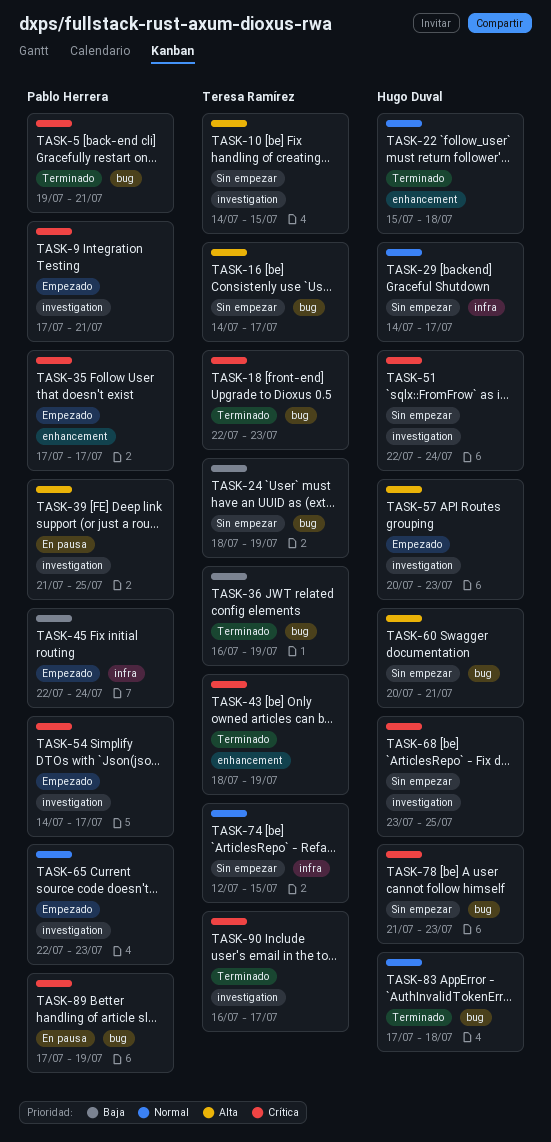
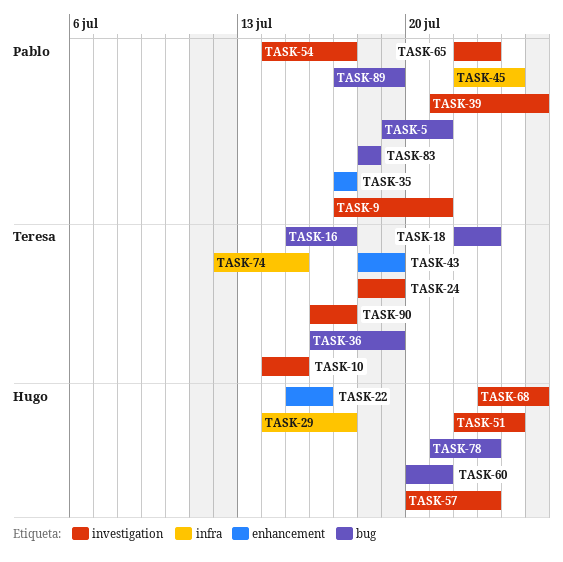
TASK-16, start: Jul 14 -> Jul 15
TASK-22, due: Jul 18 -> Jul 16
TASK-24, label: bug -> investigation
TASK-83, owner: Hugo Duval -> Pablo Herrera
TASK-83, start: Jul 17 -> Jul 18

